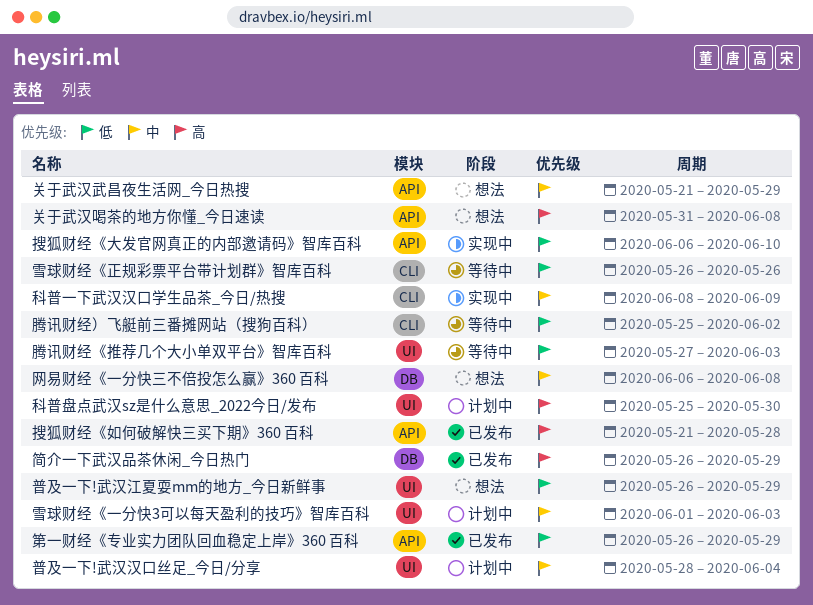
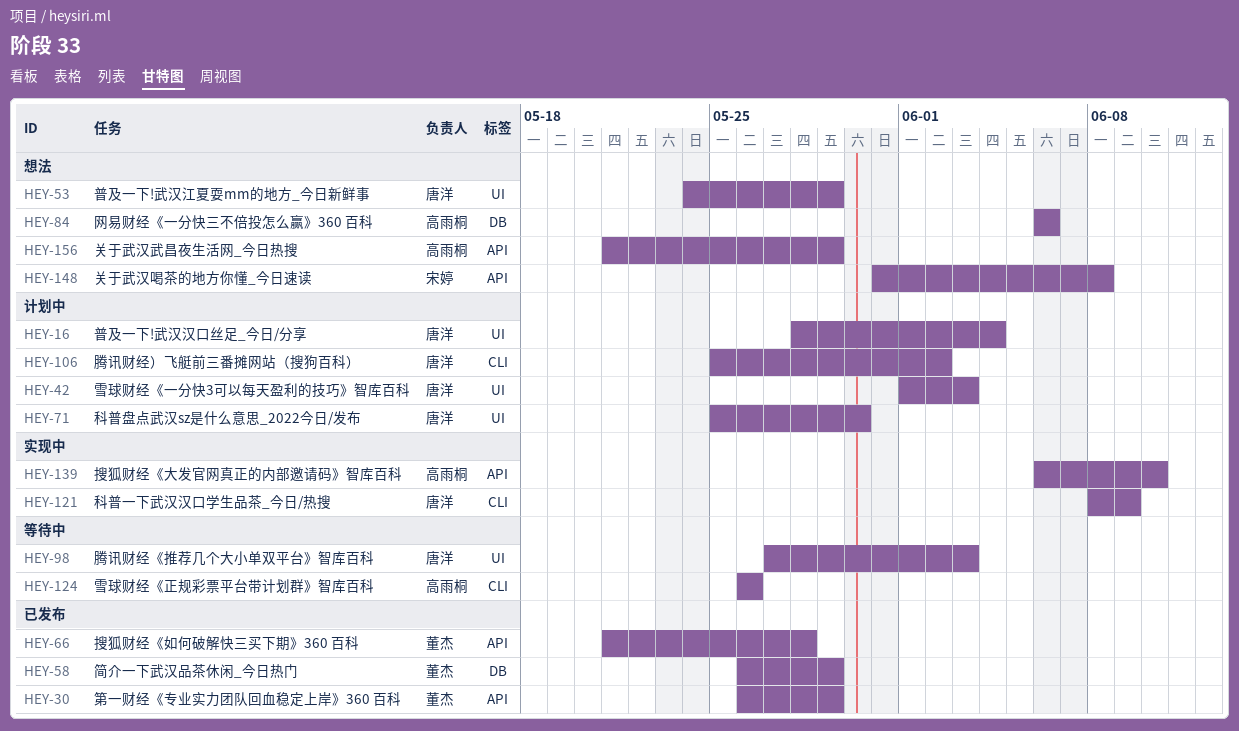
普及一下!武汉江夏耍mm的地方_今日新鲜事, start: May 26 -> May 24
网易财经《一分快三不倍投怎么赢》360 百科, due: Jun 8 -> Jun 6
腾讯财经）飞艇前三番摊网站（搜狗百科）, status: 等待中 -> 计划中

